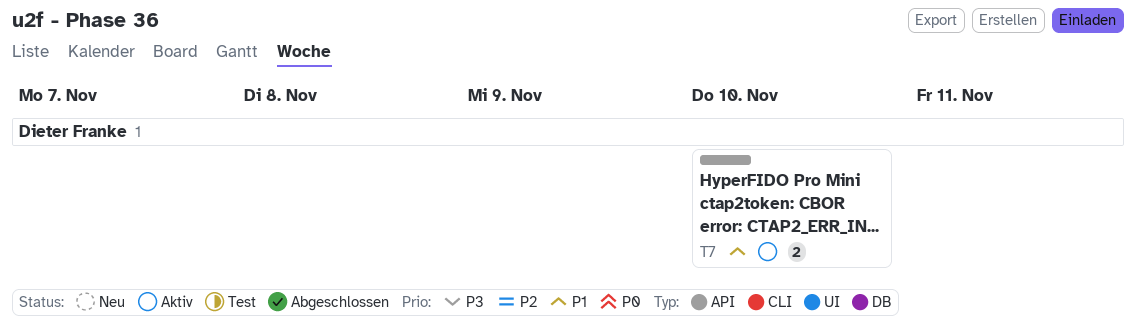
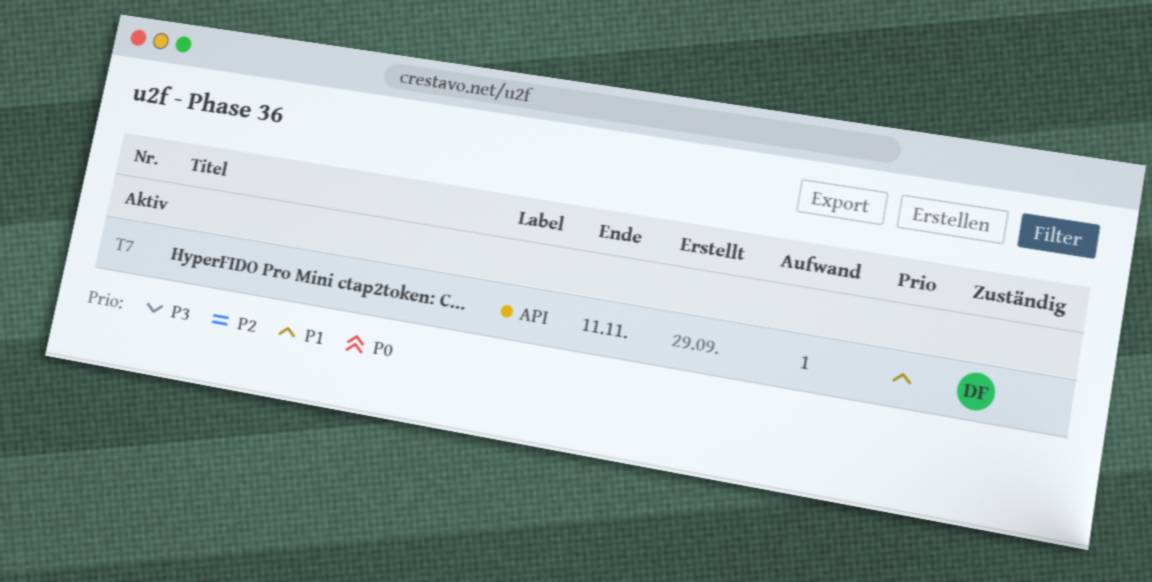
T7, estimate: 2 -> 1
T7, due: Nov 10 -> Nov 11

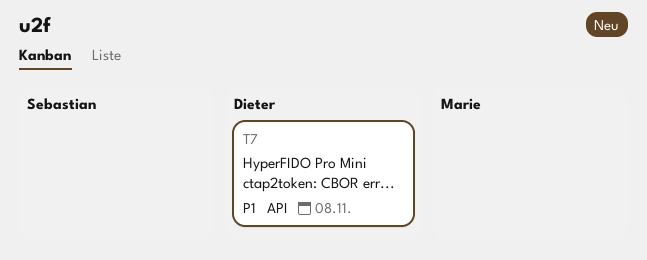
T7, due: Nov 11 -> Nov 8

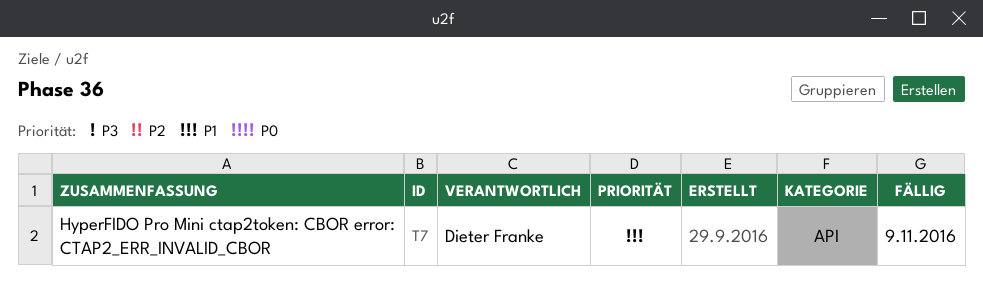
T7, due: Nov 8 -> Nov 9

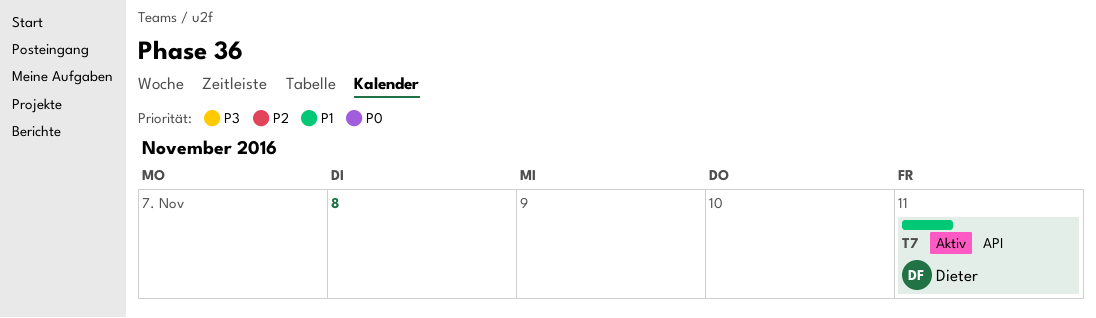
T7, due: Nov 9 -> Nov 11

